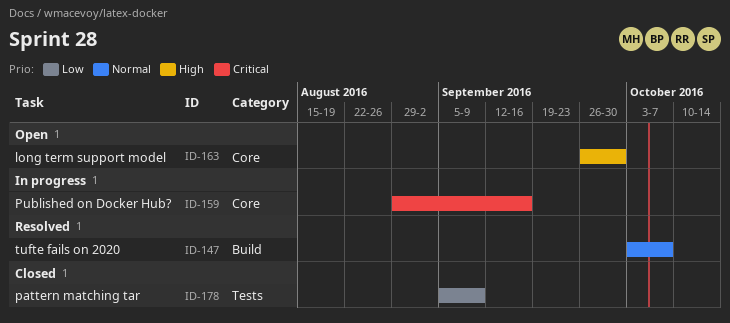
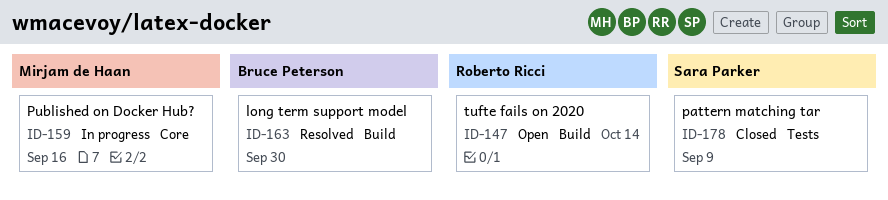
ID-147, status: Resolved -> Open
ID-147, due: Oct 7 -> Oct 14
ID-163, status: Open -> Resolved
ID-163, label: Core -> Build

